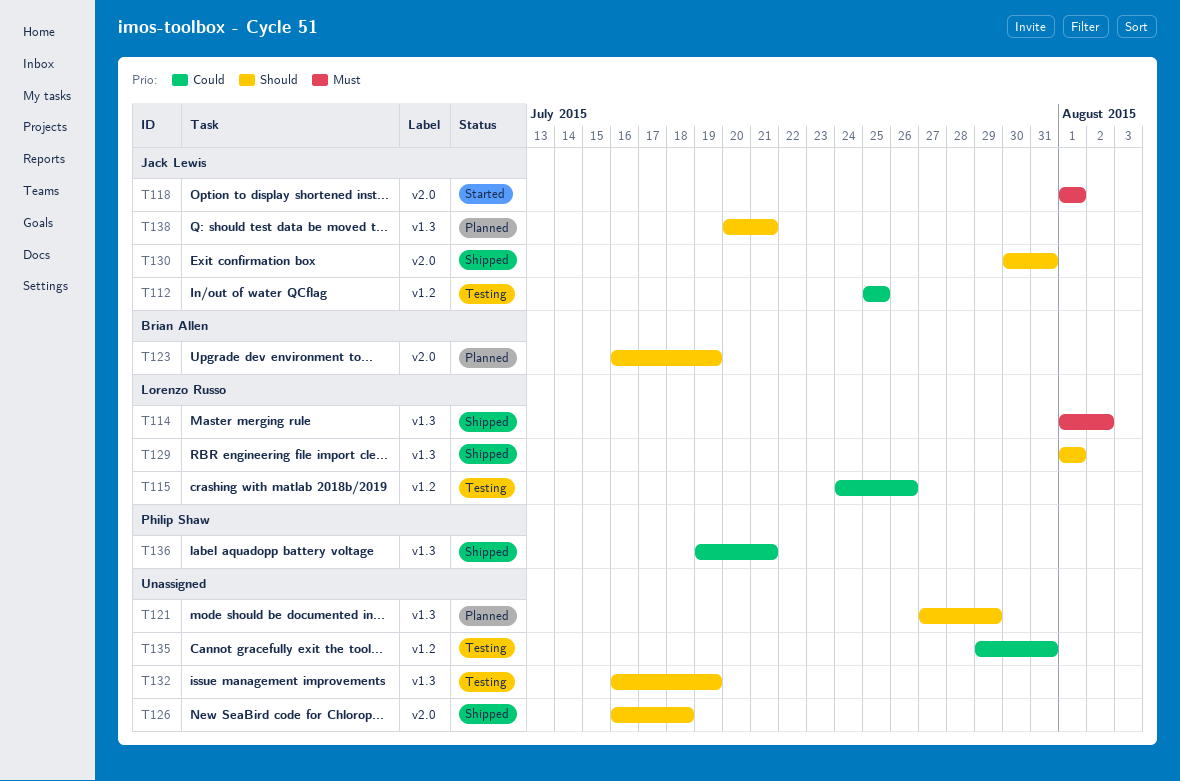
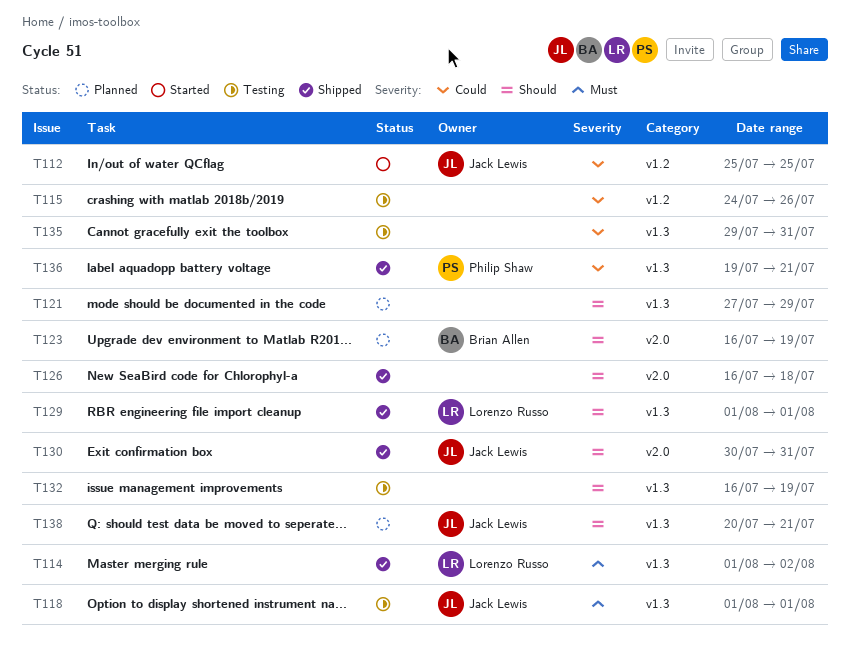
T112, status: Testing -> Started
T115, owner: Lorenzo Russo -> none
T118, status: Started -> Testing
T118, label: v2.0 -> v1.3
T135, label: v1.2 -> v1.3

